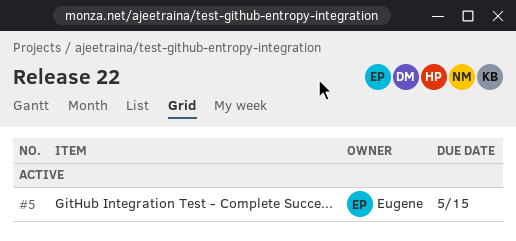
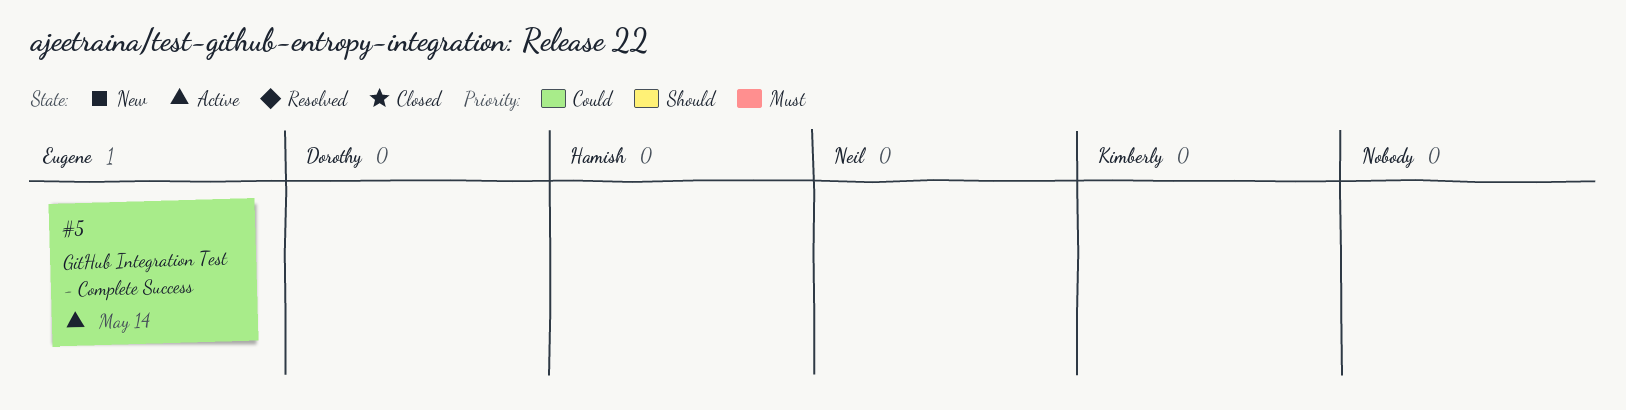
#5, due: May 15 -> May 14

